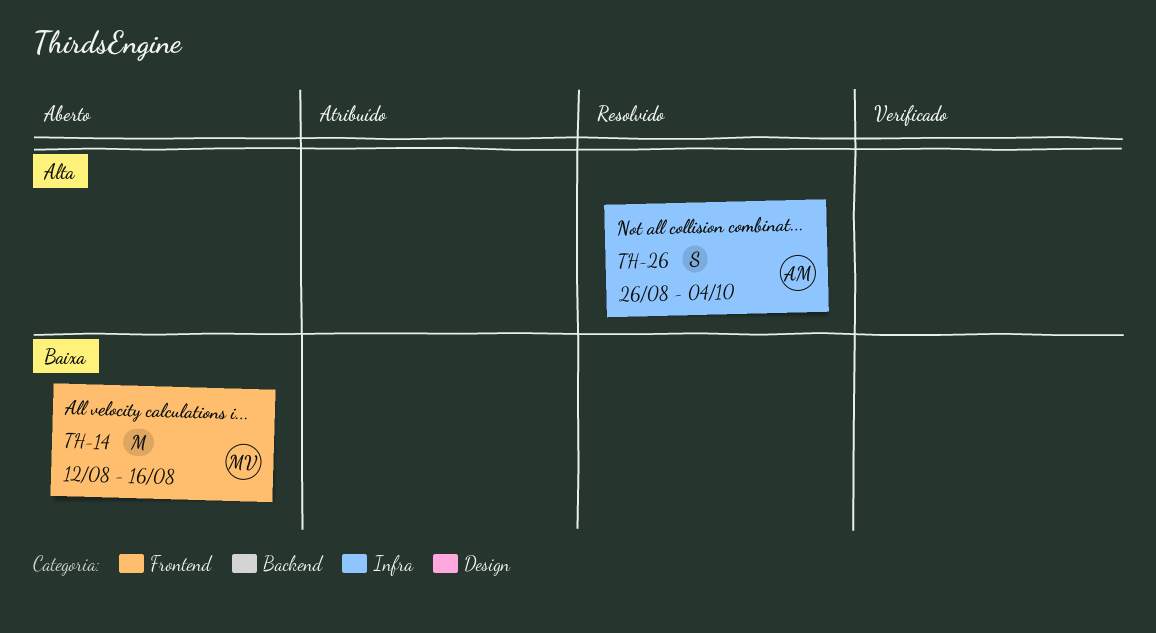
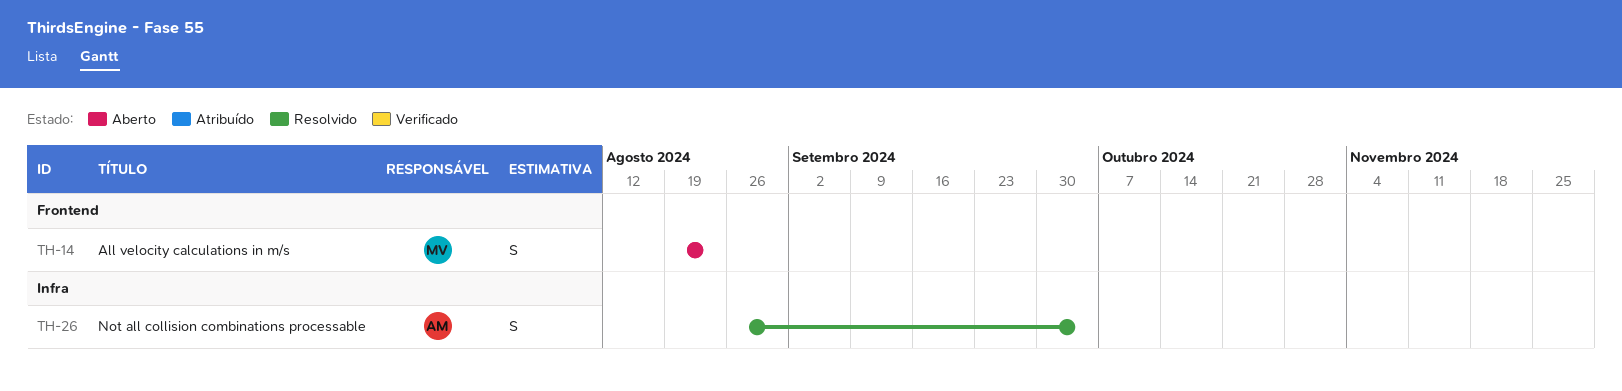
TH-14, estimate: M -> S
TH-14, start: Aug 12 -> Aug 19
TH-14, due: Aug 16 -> Aug 23

